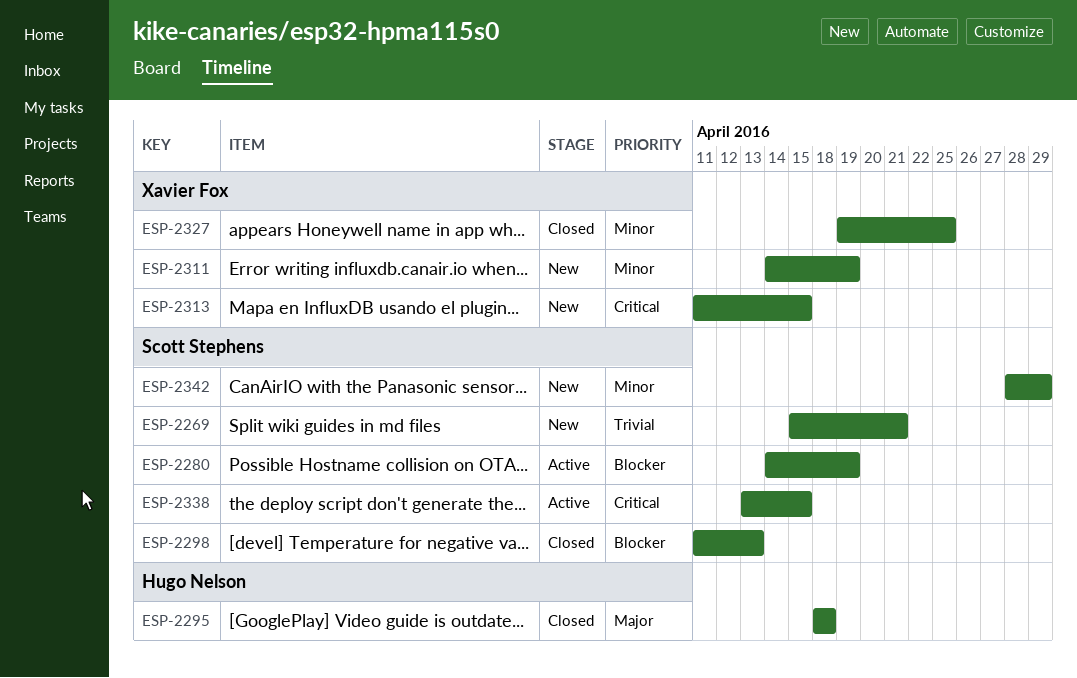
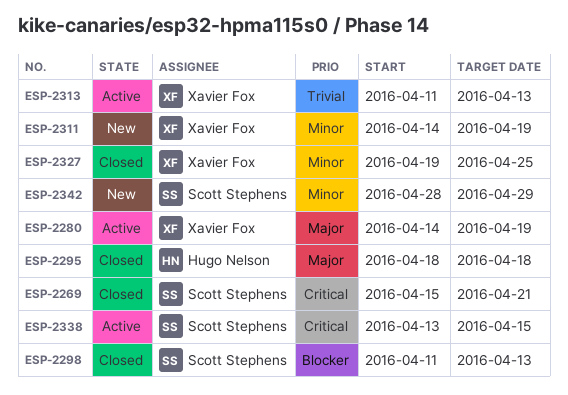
ESP-2269, status: New -> Closed
ESP-2269, priority: Trivial -> Critical
ESP-2280, owner: Scott Stephens -> Xavier Fox
ESP-2280, priority: Blocker -> Major
ESP-2313, status: New -> Active
ESP-2313, priority: Critical -> Trivial
ESP-2313, due: Apr 15 -> Apr 13

